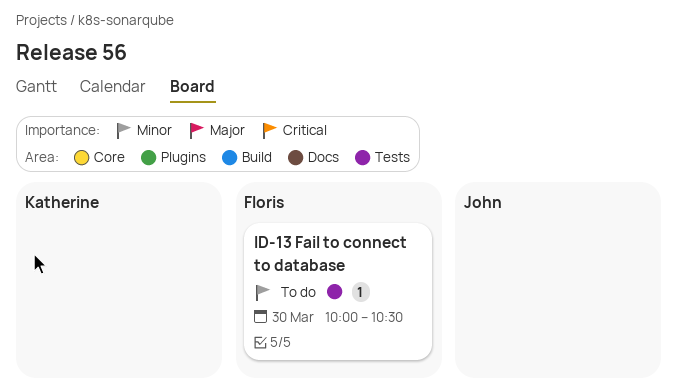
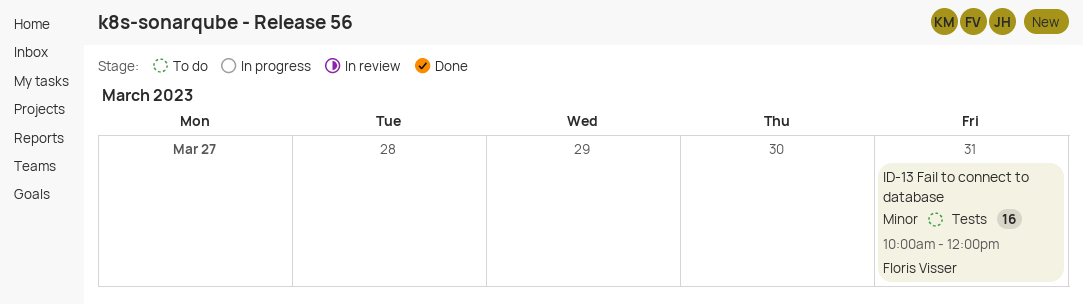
ID-13, estimate: 1 -> 16
ID-13, day: Mar 30 -> Mar 31
ID-13, ends: 10:30 -> 12:00

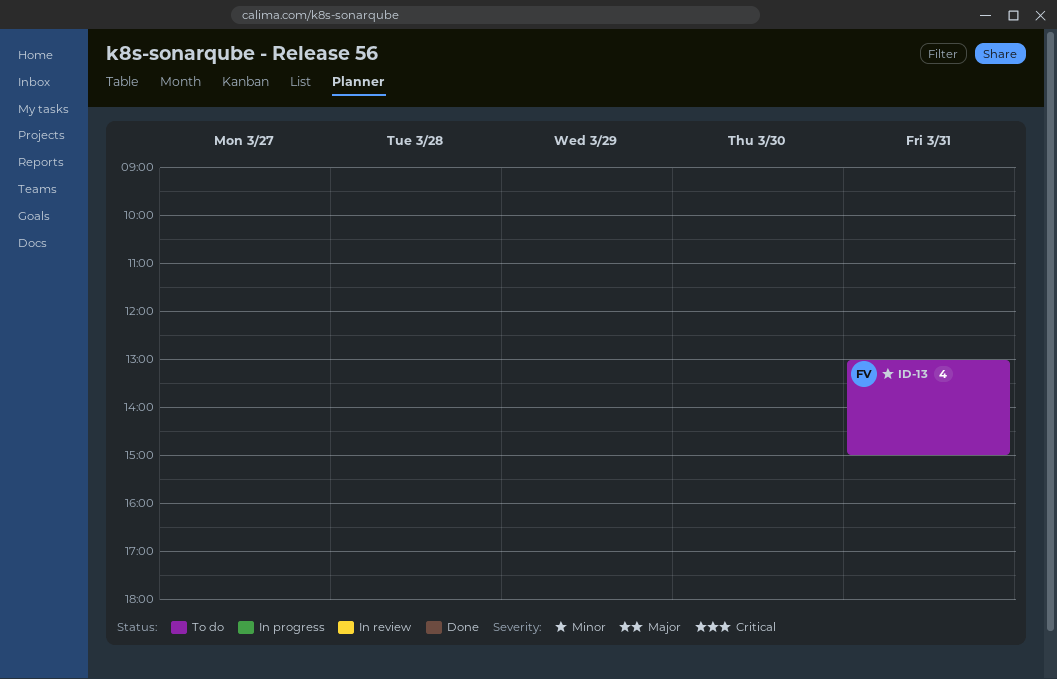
ID-13, estimate: 16 -> 4
ID-13, begins: 10:00 -> 13:00
ID-13, ends: 12:00 -> 15:00

